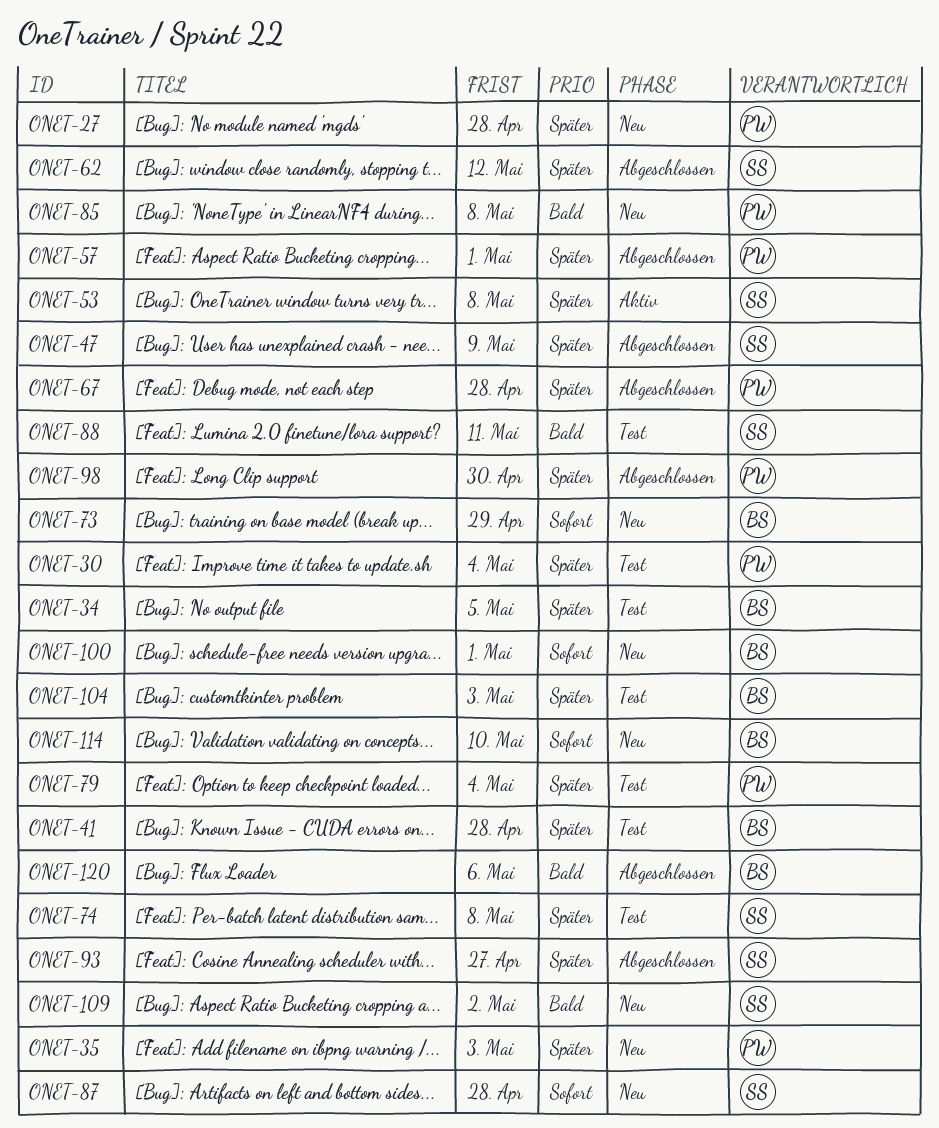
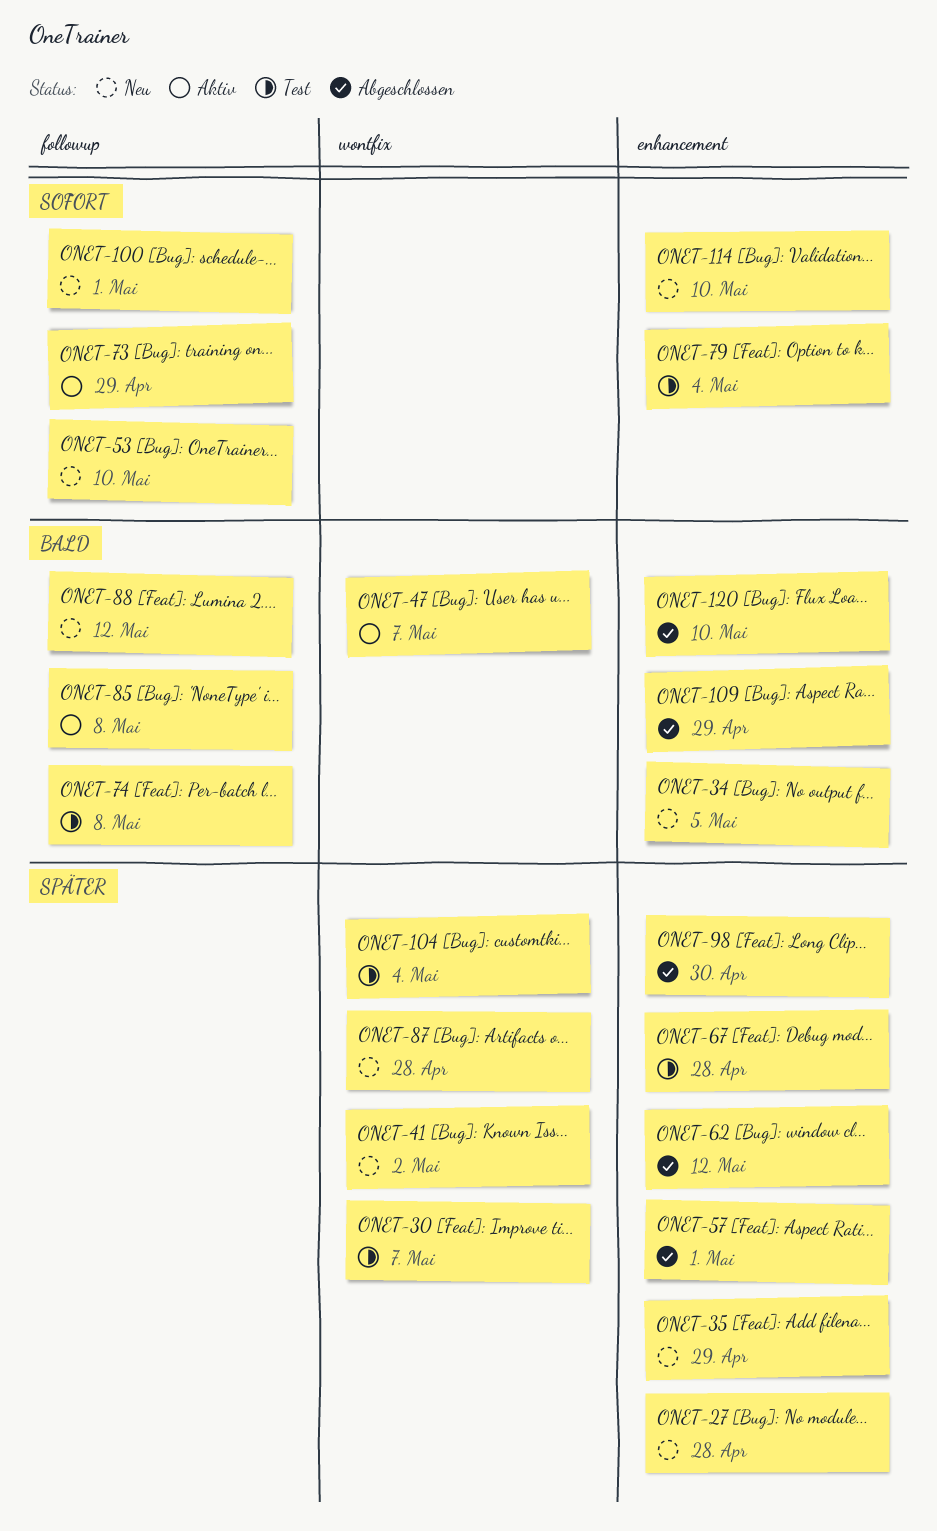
ONET-30, due: May 4 -> May 7
ONET-34, status: Test -> Neu
ONET-34, priority: Später -> Bald
ONET-35, due: May 3 -> Apr 29
ONET-41, status: Test -> Neu
ONET-41, due: Apr 28 -> May 2
ONET-47, status: Abgeschlossen -> Aktiv
ONET-47, priority: Später -> Bald
ONET-47, due: May 9 -> May 7
ONET-53, status: Aktiv -> Neu
ONET-53, priority: Später -> Sofort
ONET-53, due: May 8 -> May 10
ONET-67, status: Abgeschlossen -> Test
ONET-73, status: Neu -> Aktiv
ONET-74, priority: Später -> Bald
ONET-79, priority: Später -> Sofort
ONET-85, status: Neu -> Aktiv
ONET-87, priority: Sofort -> Später
ONET-88, status: Test -> Neu
ONET-88, due: May 11 -> May 12
ONET-93: present -> none
ONET-104, due: May 3 -> May 4
ONET-109, status: Neu -> Abgeschlossen
ONET-109, due: May 2 -> Apr 29
ONET-120, due: May 6 -> May 10

